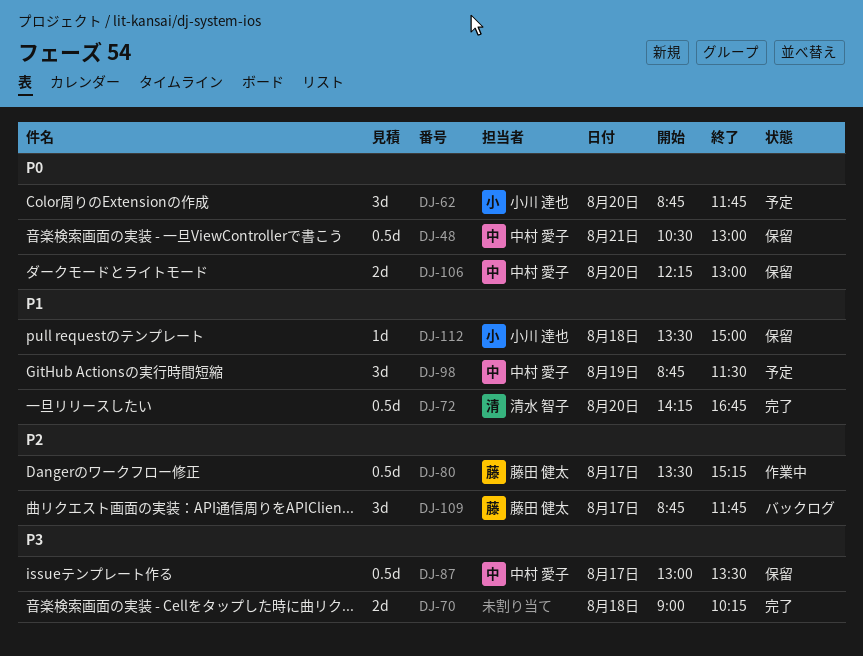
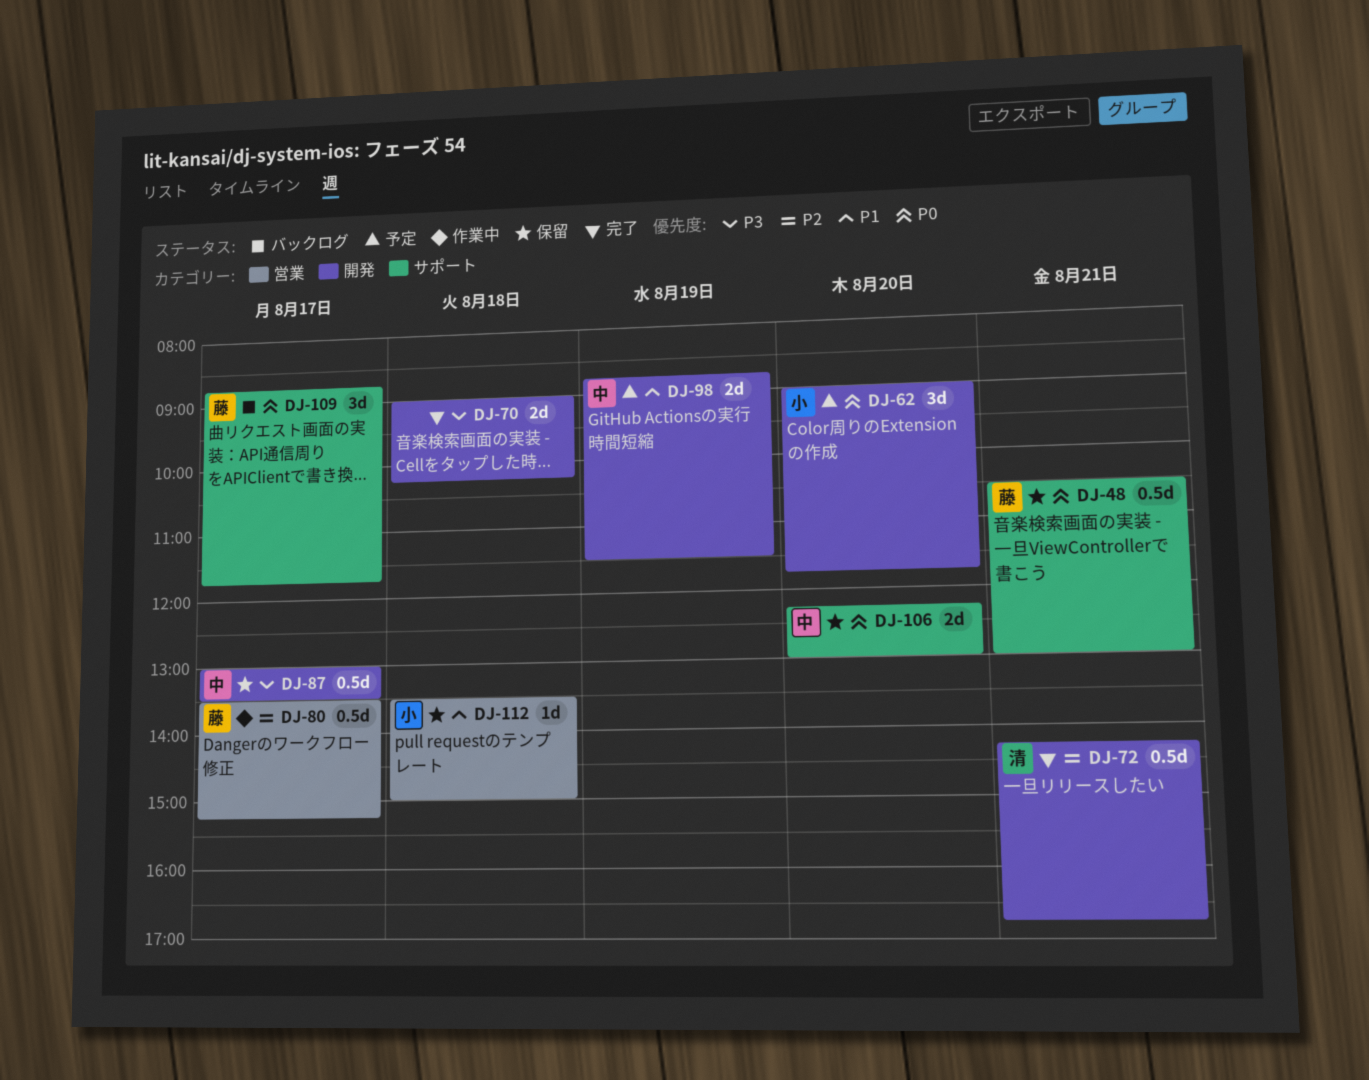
DJ-48, owner: 中村 愛子 -> 藤田 健太
DJ-62, begins: 08:45 -> 09:00
DJ-72, priority: P1 -> P2
DJ-72, day: Aug 20 -> Aug 21
DJ-98, estimate: 3d -> 2d
DJ-109, priority: P2 -> P0

